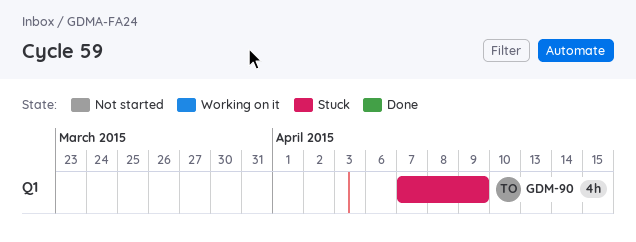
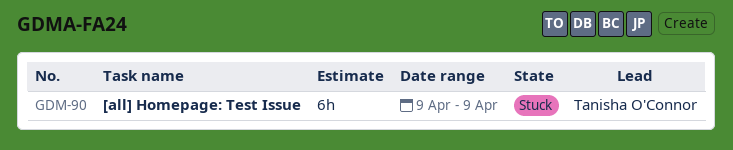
GDM-90, estimate: 4h -> 6h
GDM-90, start: Apr 7 -> Apr 9

